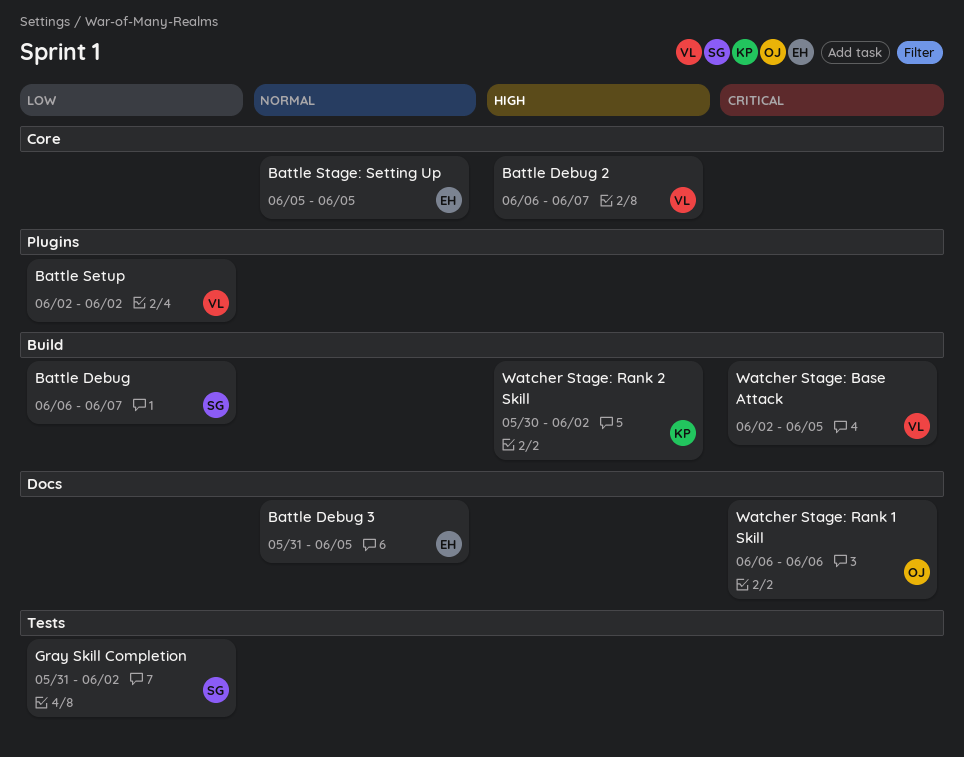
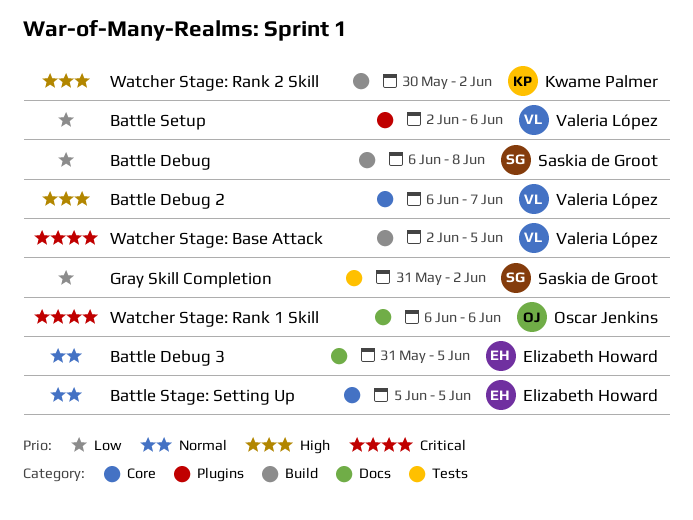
Battle Debug, due: Jun 7 -> Jun 8
Battle Setup, due: Jun 2 -> Jun 6

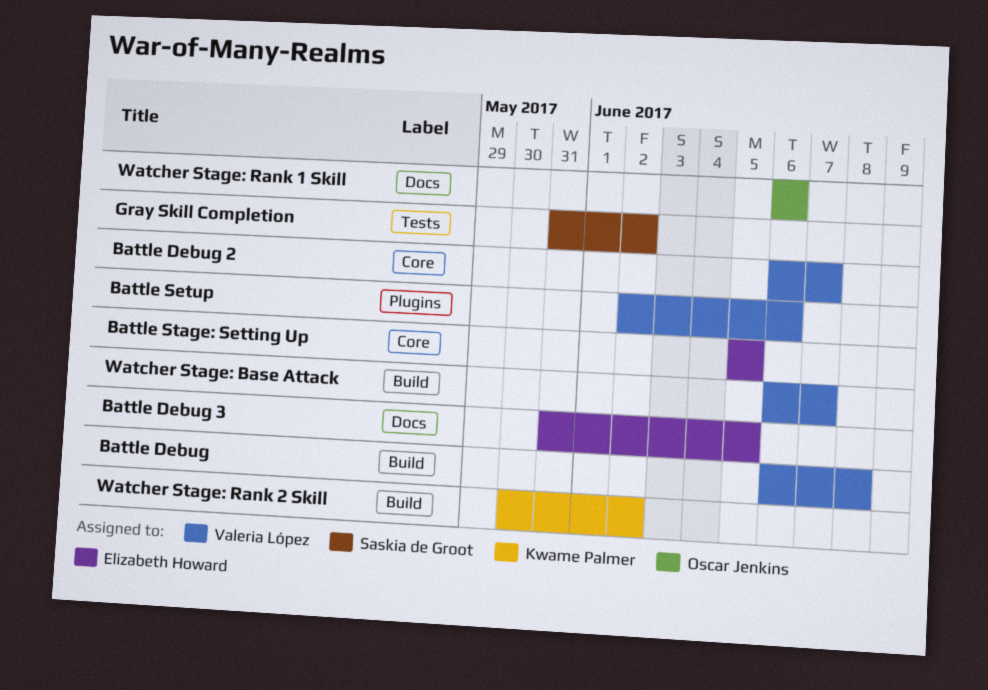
Battle Debug, owner: Saskia de Groot -> Valeria López
Watcher Stage: Base Attack, start: Jun 2 -> Jun 6
Watcher Stage: Base Attack, due: Jun 5 -> Jun 7

